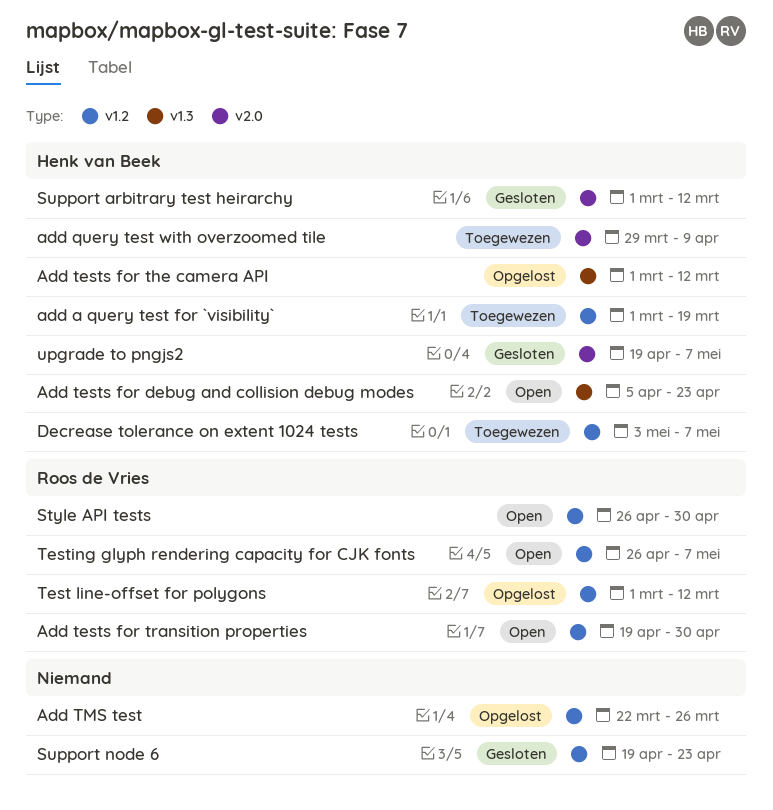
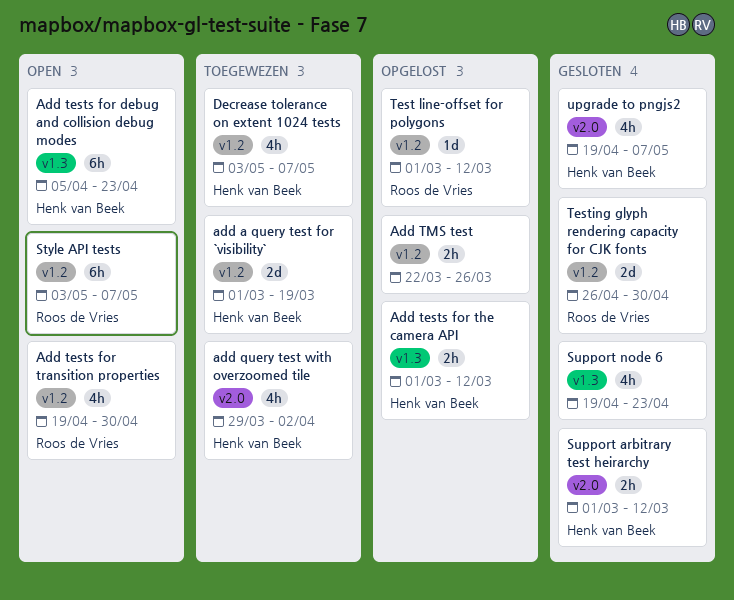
add query test with overzoomed tile, due: Apr 9 -> Apr 2
Style API tests, start: Apr 26 -> May 3
Style API tests, due: Apr 30 -> May 7
Support node 6, label: v1.2 -> v1.3
Testing glyph rendering capacity for CJK fonts, status: Open -> Gesloten
Testing glyph rendering capacity for CJK fonts, due: May 7 -> Apr 30

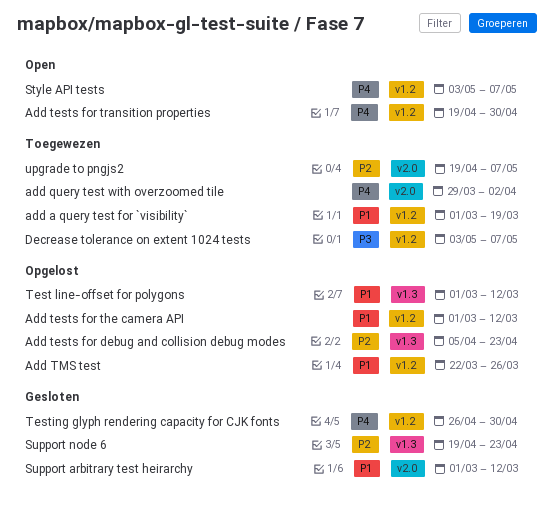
Add tests for debug and collision debug modes, status: Open -> Opgelost
Add tests for the camera API, label: v1.3 -> v1.2
Test line-offset for polygons, label: v1.2 -> v1.3
upgrade to pngjs2, status: Gesloten -> Toegewezen

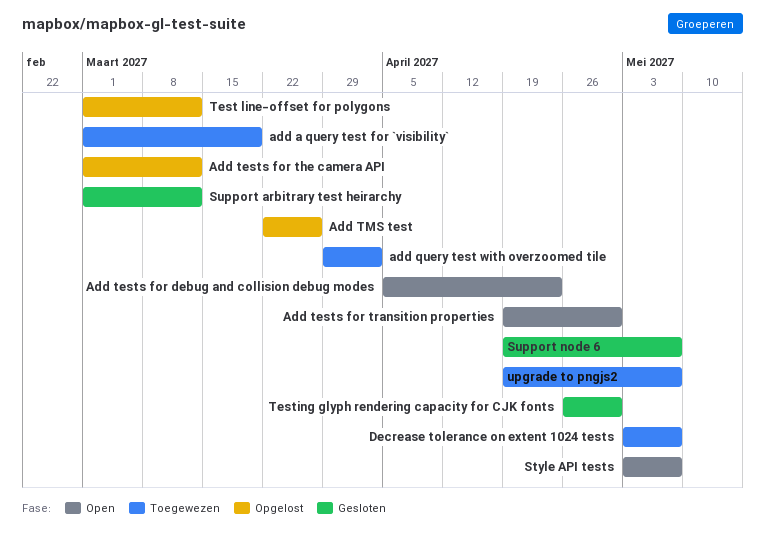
Add tests for debug and collision debug modes, status: Opgelost -> Open
Support node 6, due: Apr 23 -> May 7

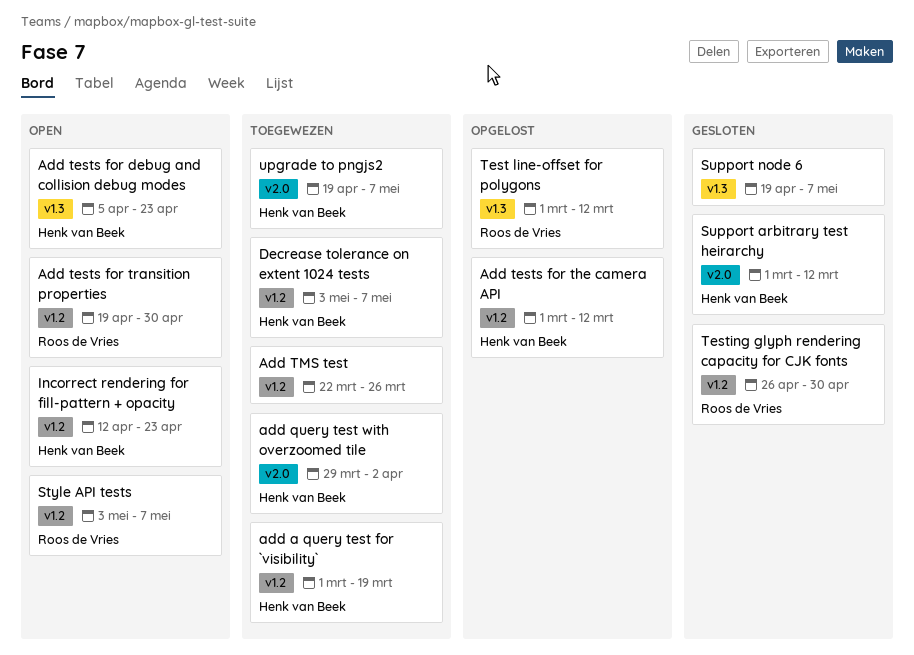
Add TMS test, status: Opgelost -> Toegewezen
Incorrect rendering for fill-pattern + opacity: none -> present

